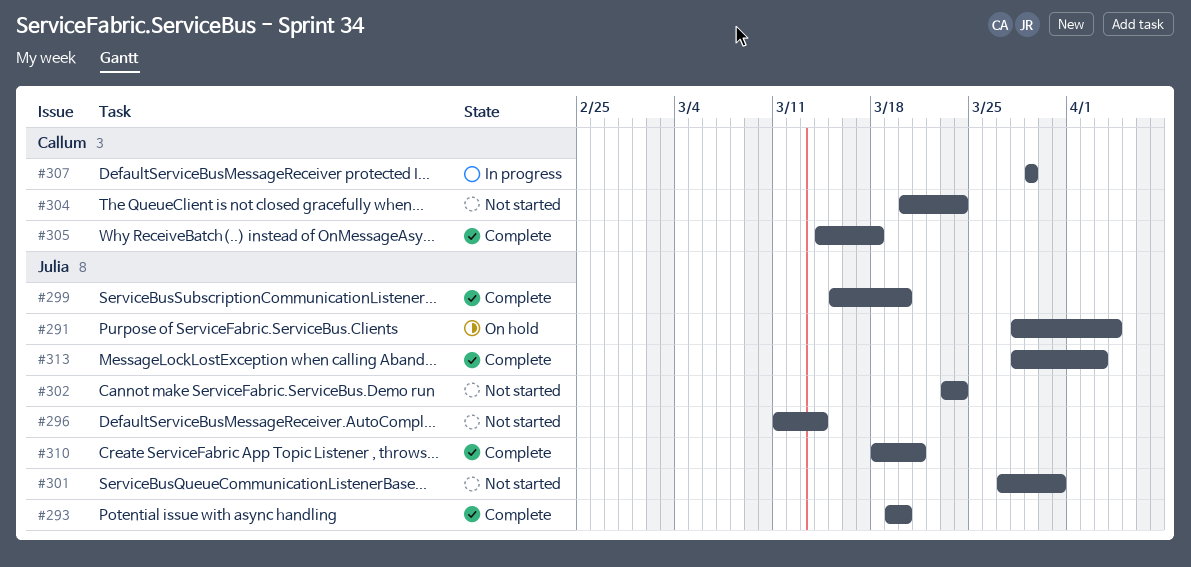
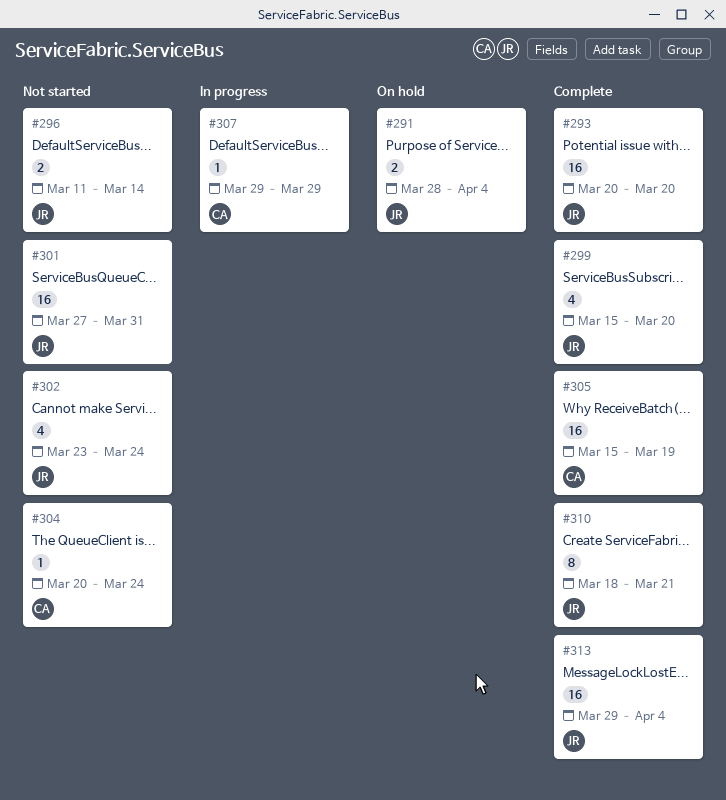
#293, start: Mar 19 -> Mar 20
#305, start: Mar 14 -> Mar 15
#305, due: Mar 18 -> Mar 19
#313, start: Mar 28 -> Mar 29
#313, due: Apr 3 -> Apr 4

